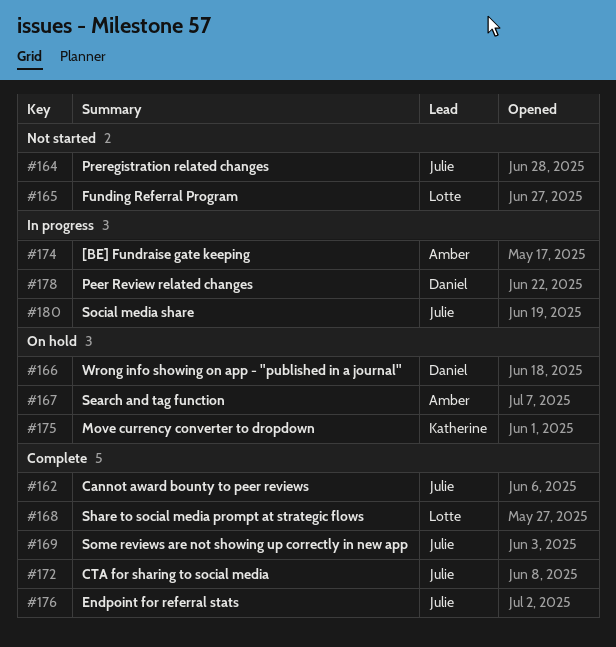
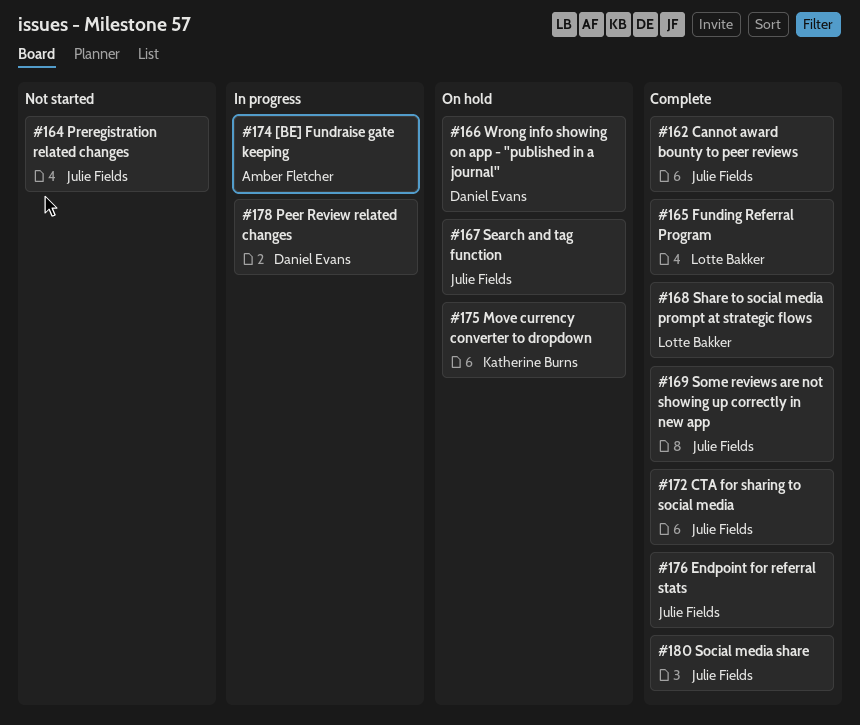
#165, status: Not started -> Complete
#167, owner: Amber Fletcher -> Julie Fields
#180, status: In progress -> Complete

